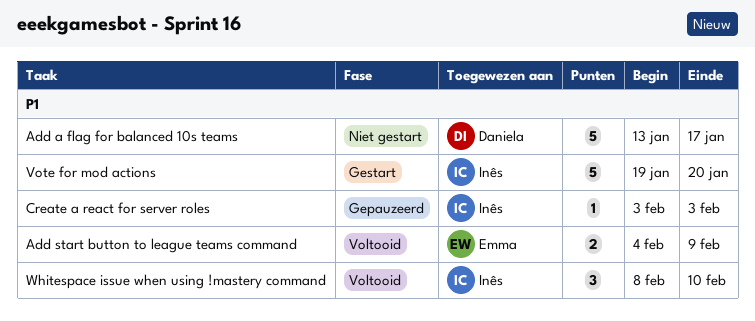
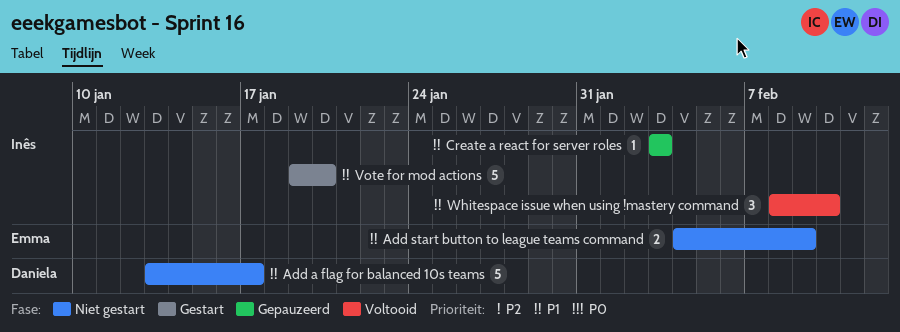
Add start button to league teams command, status: Voltooid -> Niet gestart

